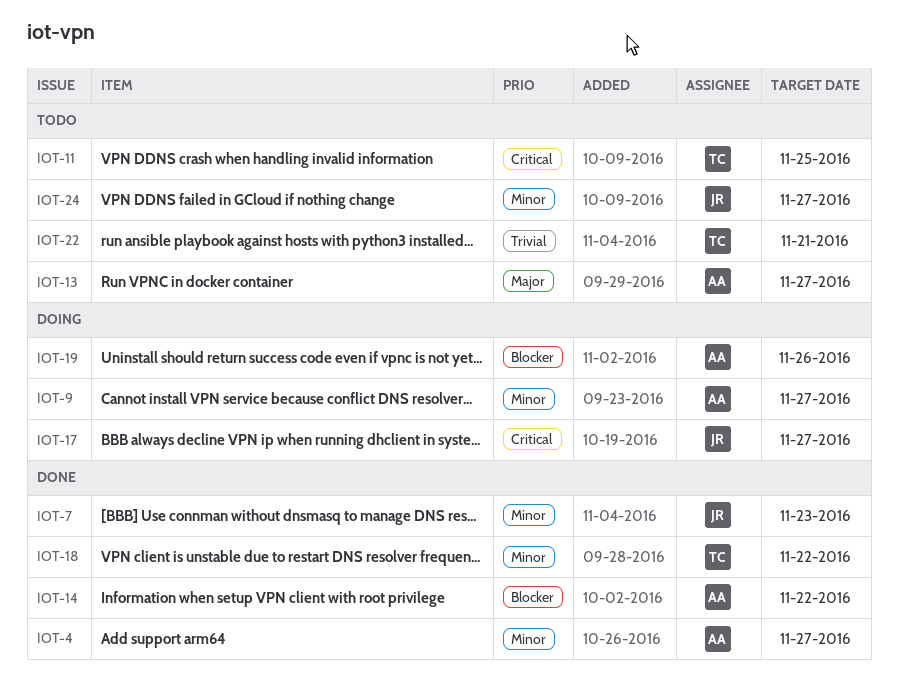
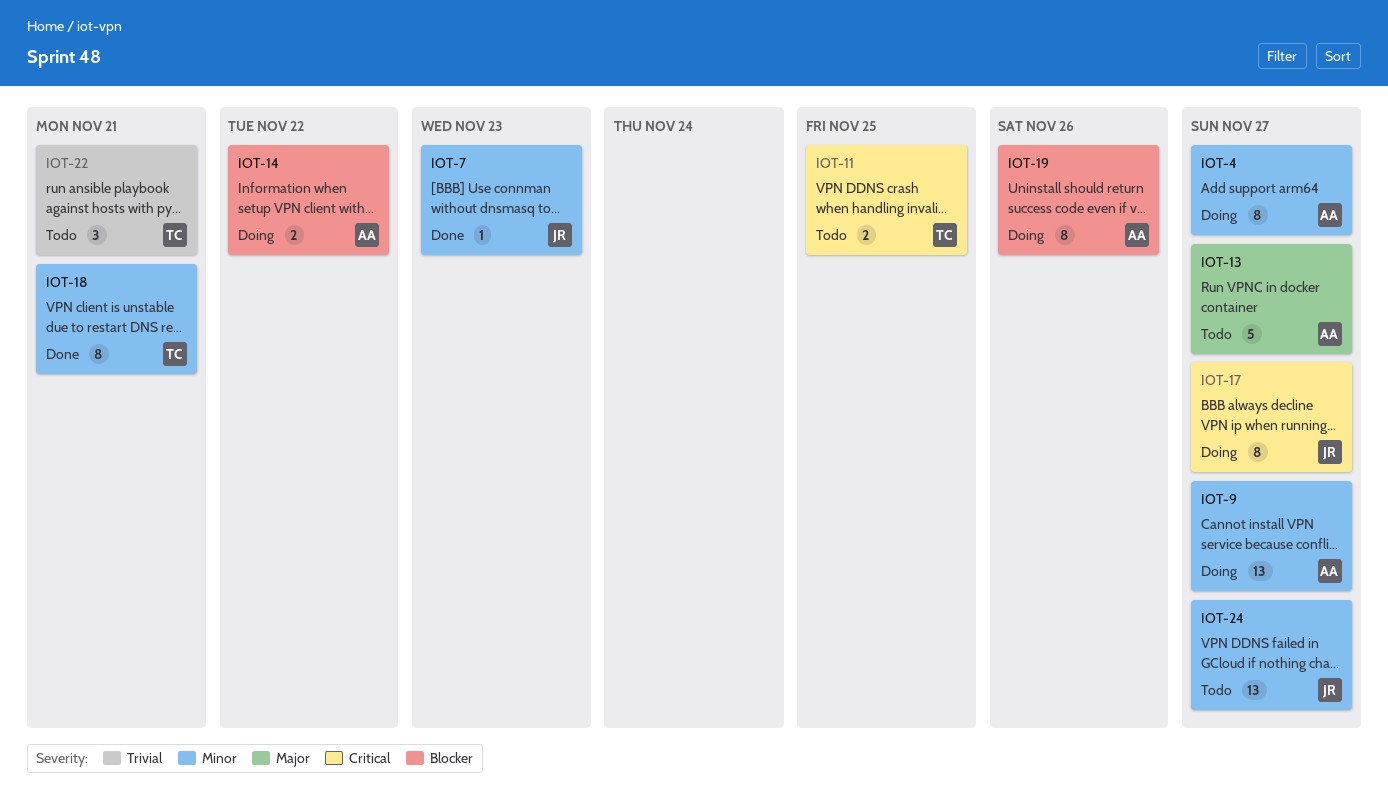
IOT-4, status: Done -> Doing
IOT-14, status: Done -> Doing
IOT-18, due: Nov 22 -> Nov 21

